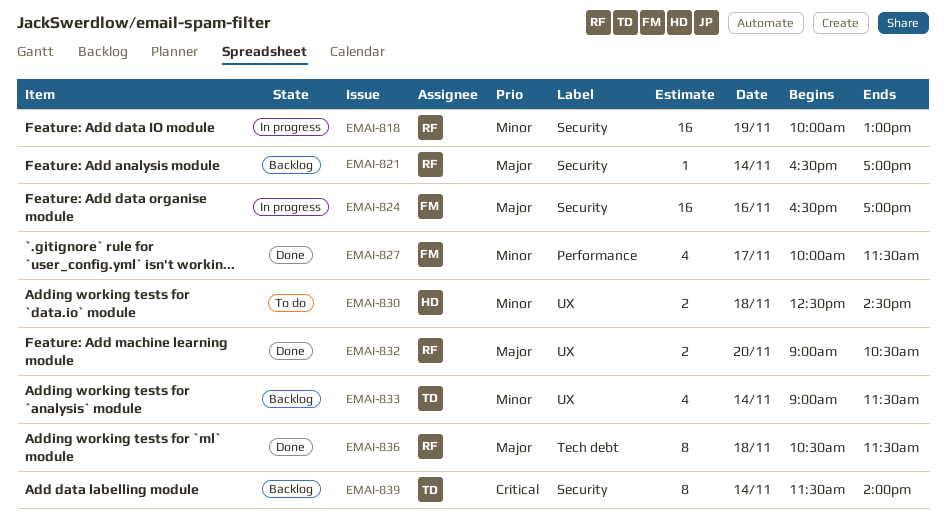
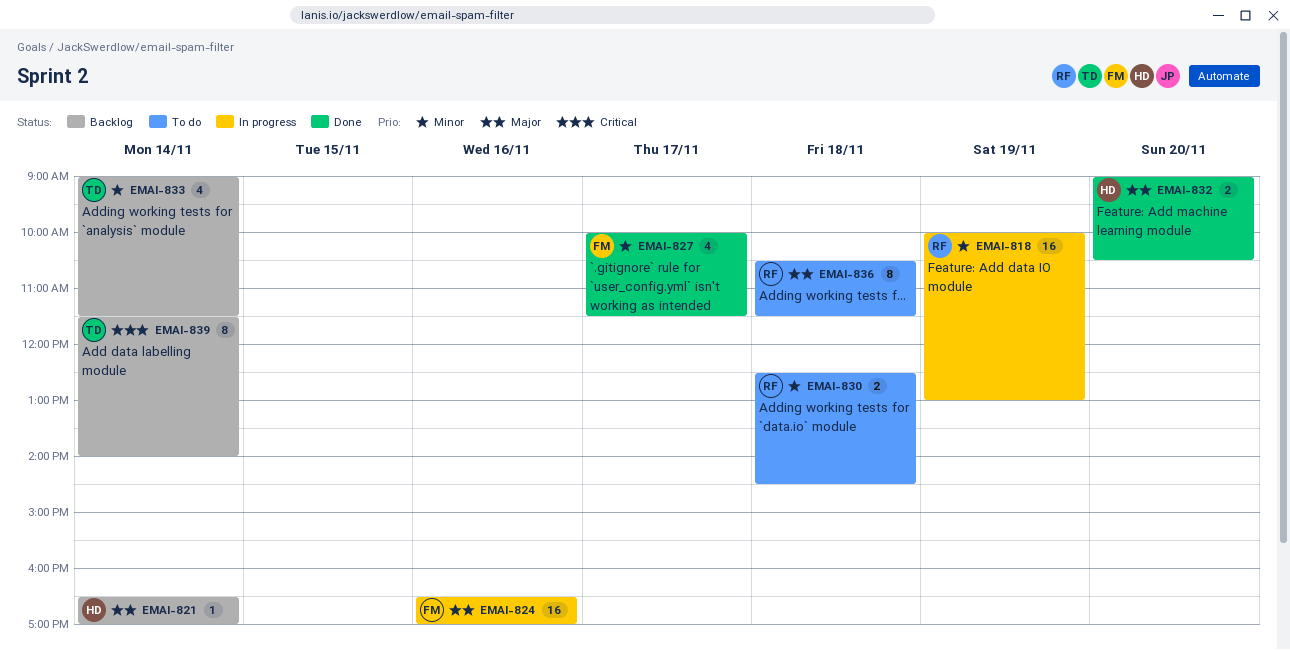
EMAI-821, owner: RF -> HD
EMAI-830, owner: HD -> RF
EMAI-832, owner: RF -> HD
EMAI-836, status: Done -> To do

